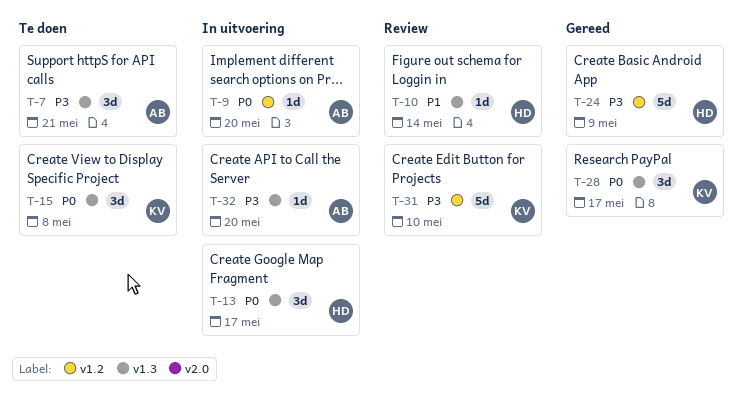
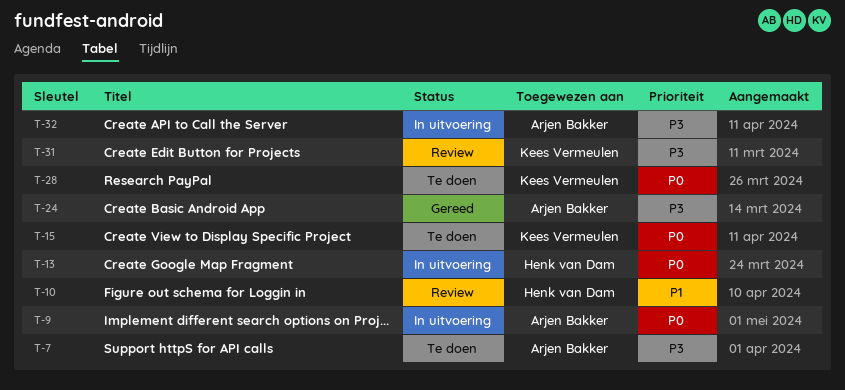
T-24, owner: Henk van Dam -> Arjen Bakker
T-28, status: Gereed -> Te doen

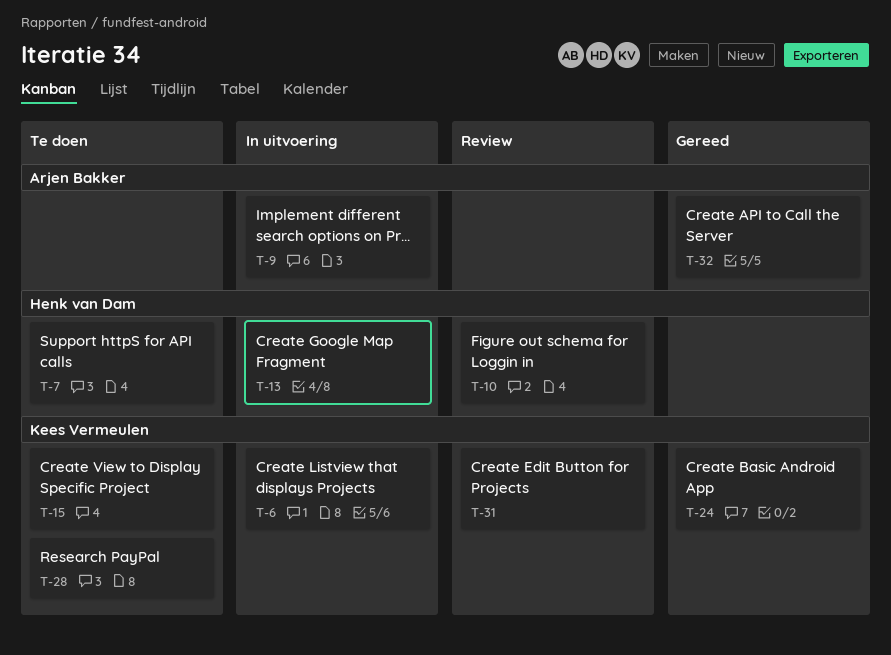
T-6: none -> present
T-7, owner: Arjen Bakker -> Henk van Dam
T-24, owner: Arjen Bakker -> Kees Vermeulen
T-32, status: In uitvoering -> Gereed

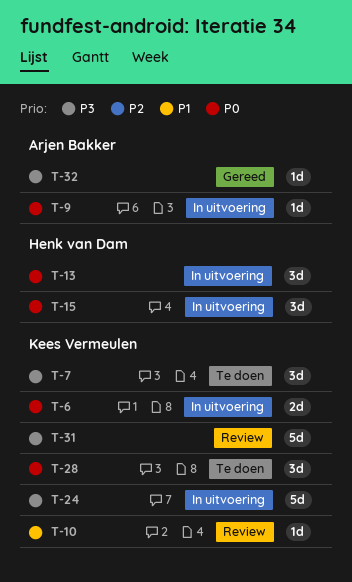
T-7, owner: Henk van Dam -> Kees Vermeulen
T-10, owner: Henk van Dam -> Kees Vermeulen
T-15, status: Te doen -> In uitvoering
T-15, owner: Kees Vermeulen -> Henk van Dam
T-24, status: Gereed -> In uitvoering

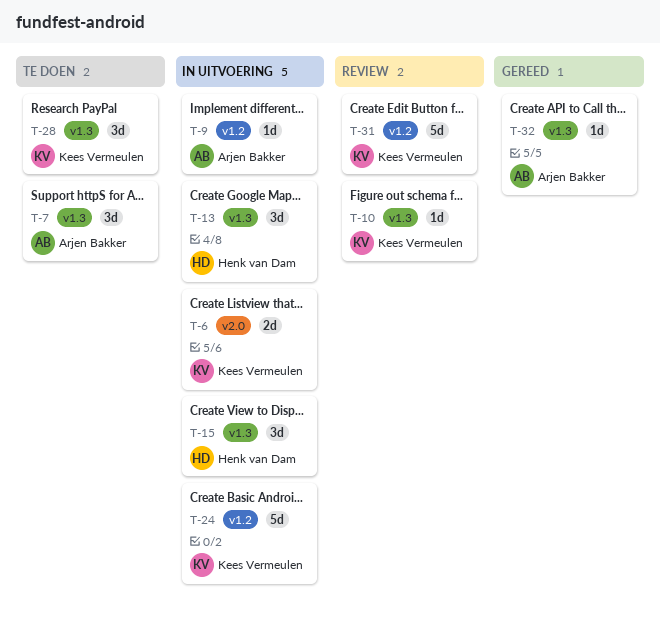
T-7, owner: Kees Vermeulen -> Arjen Bakker

